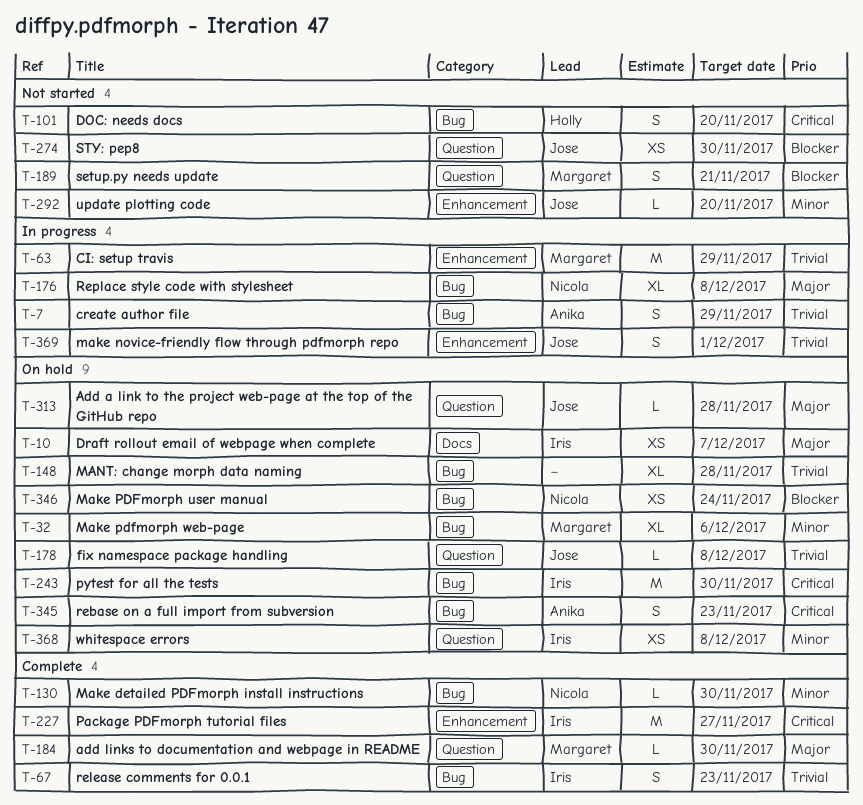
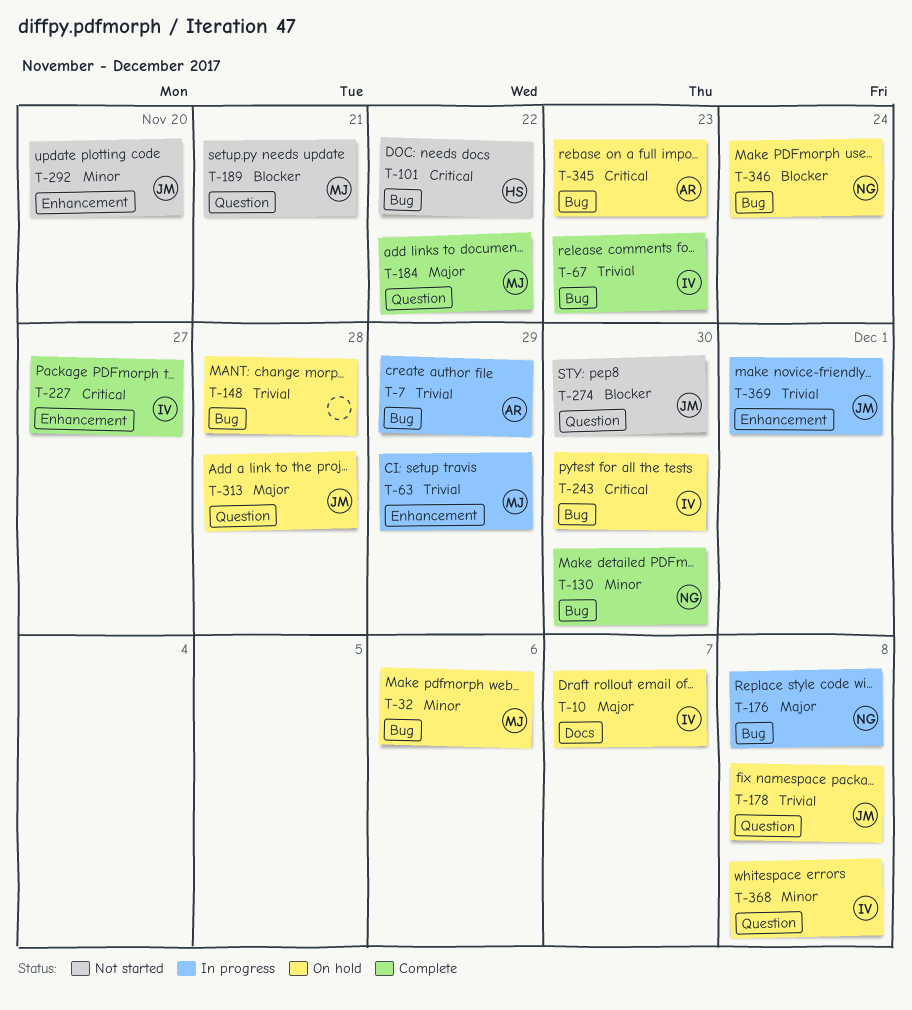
T-101, due: Nov 20 -> Nov 22
T-184, due: Nov 30 -> Nov 22

